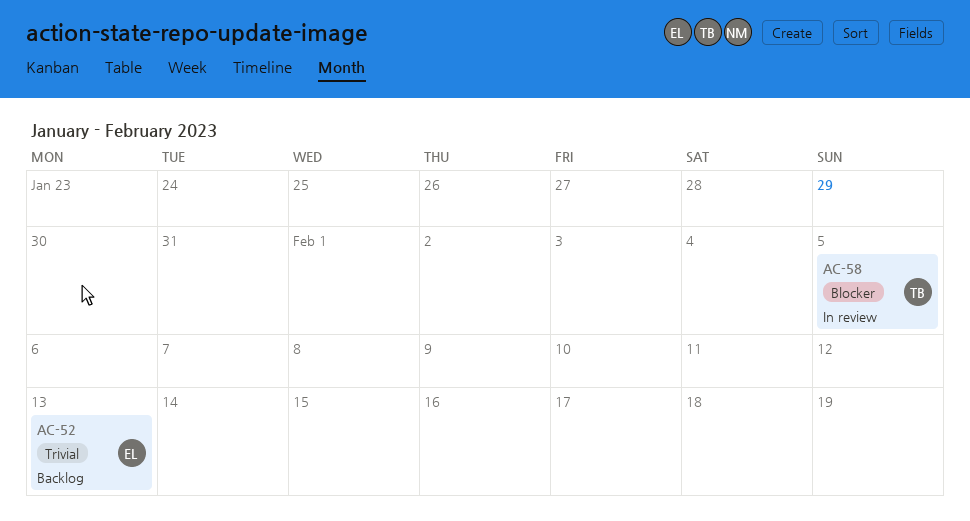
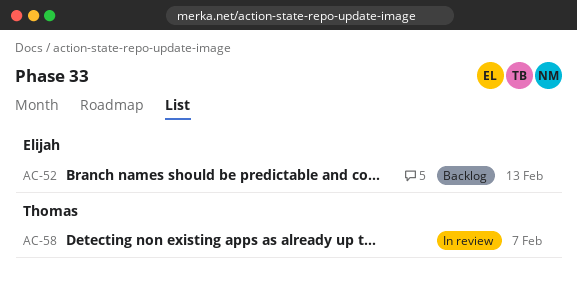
AC-58, due: Feb 5 -> Feb 7

